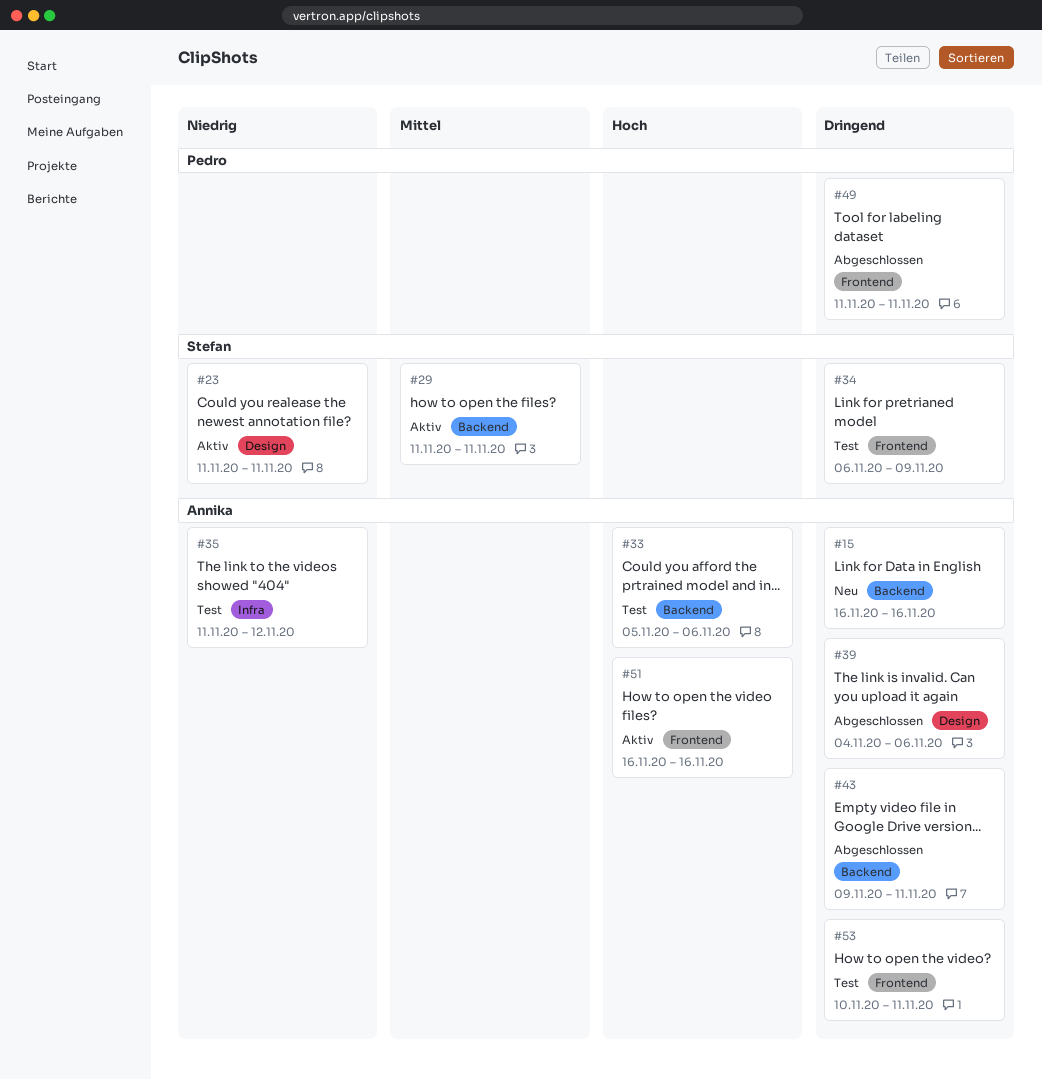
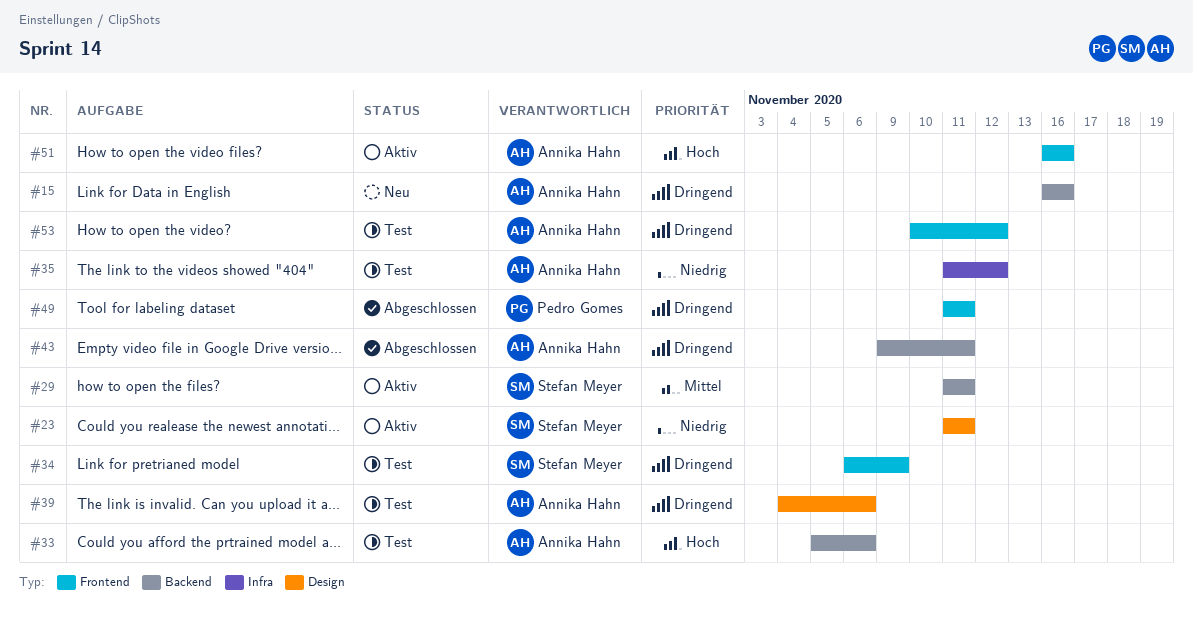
#39, status: Abgeschlossen -> Test
#53, due: Nov 11 -> Nov 12

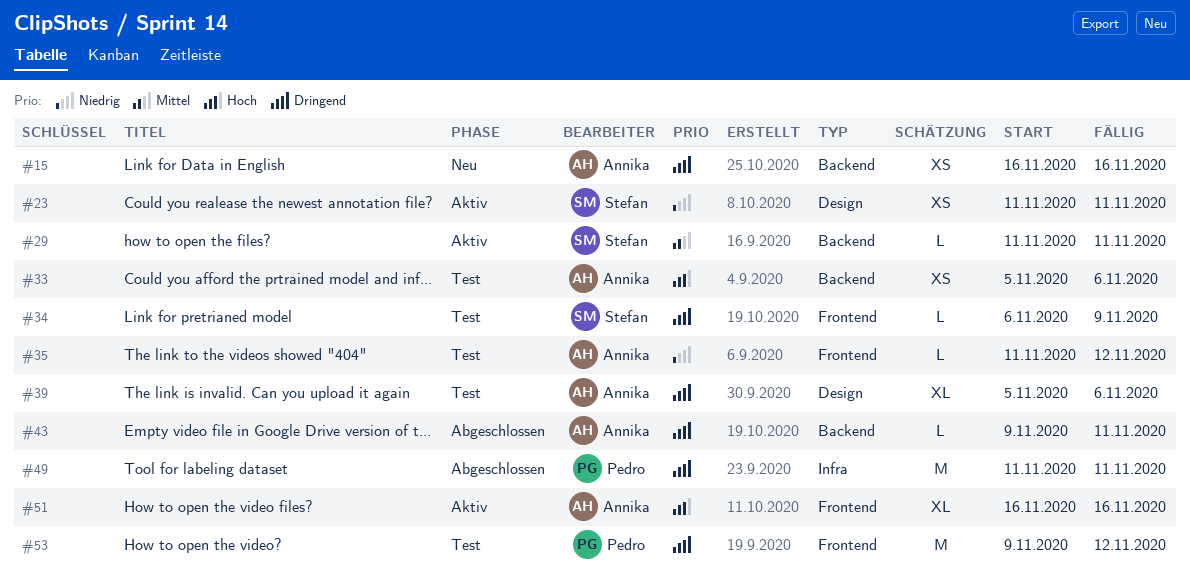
#35, label: Infra -> Frontend
#39, start: Nov 4 -> Nov 5
#49, label: Frontend -> Infra
#53, owner: Annika Hahn -> Pedro Gomes
#53, start: Nov 10 -> Nov 9

